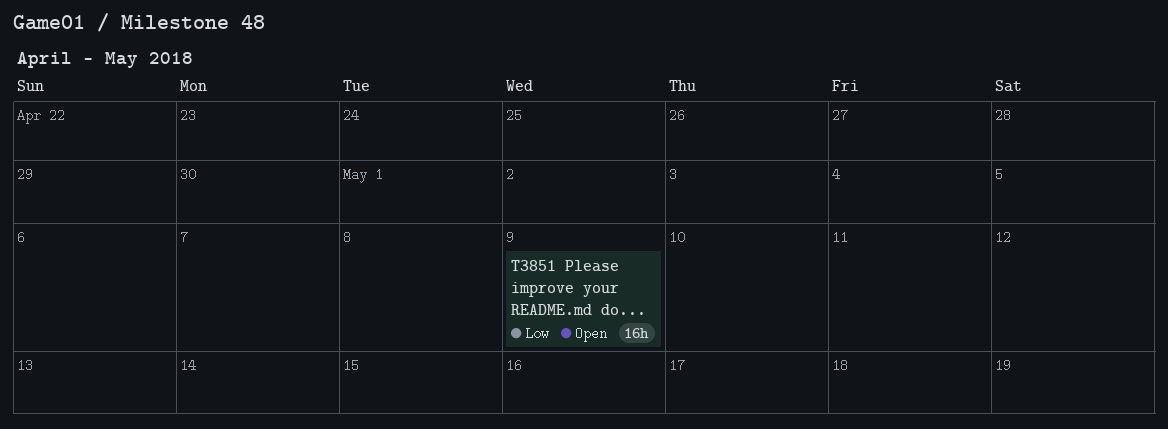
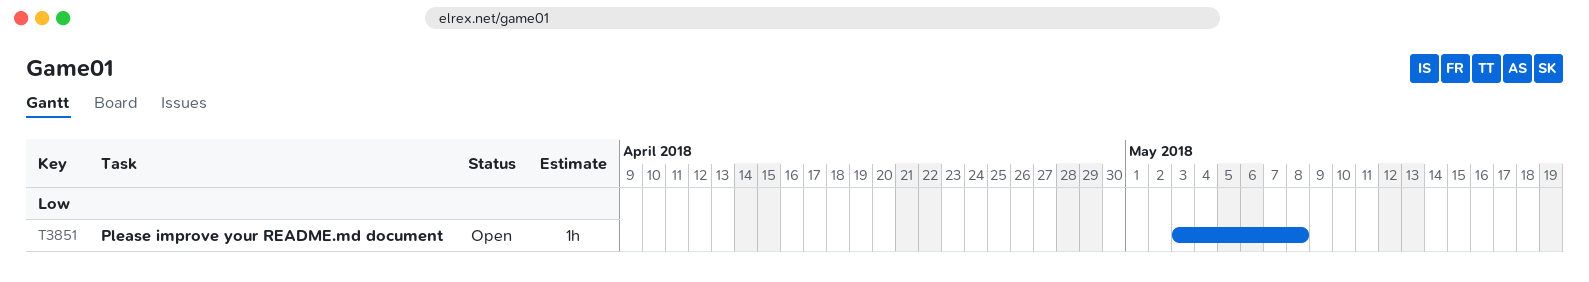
T3851, estimate: 16h -> 1h
T3851, due: May 9 -> May 8

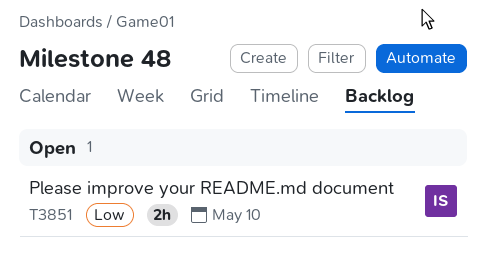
T3851, estimate: 1h -> 2h
T3851, due: May 8 -> May 10

